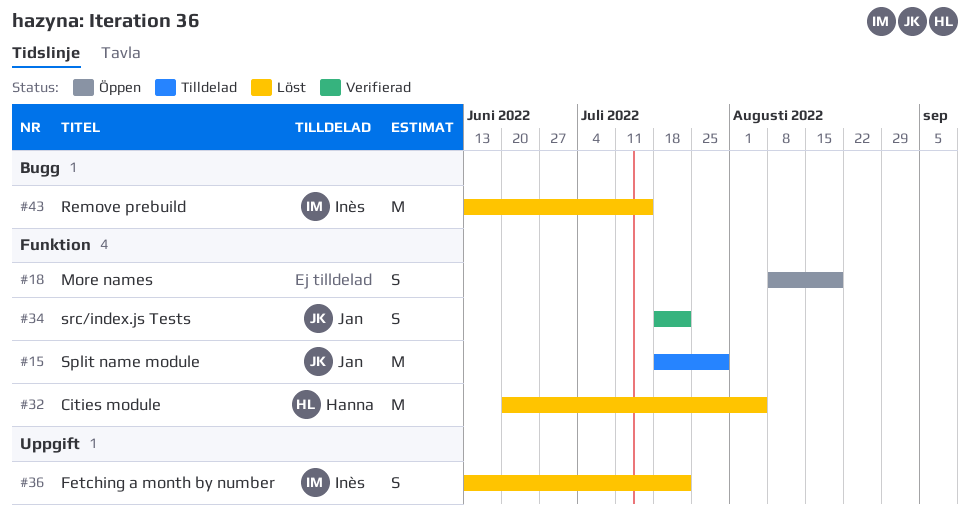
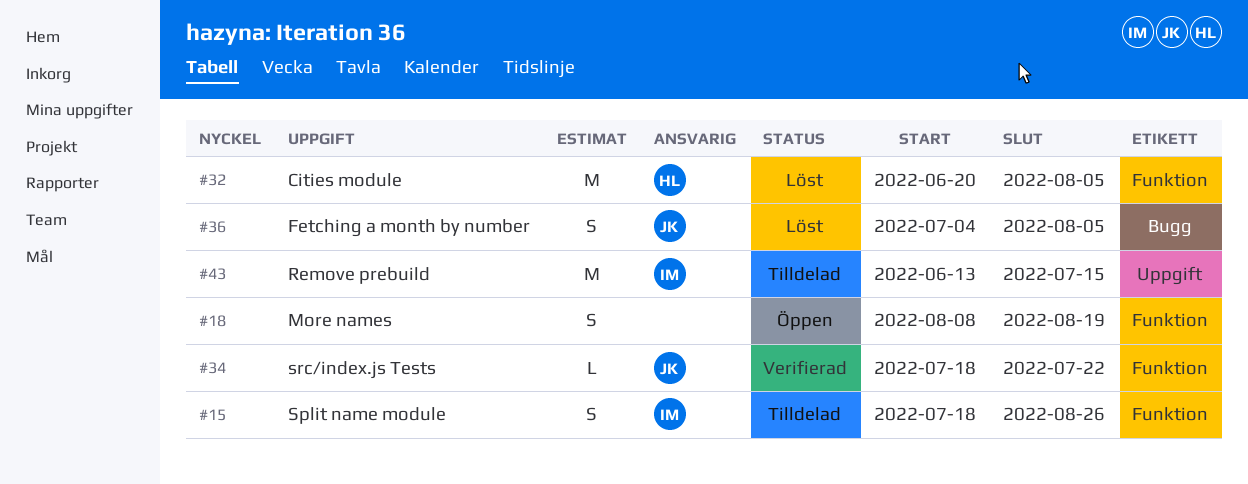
#15, owner: Jan -> Inès
#15, estimate: M -> S
#15, due: Jul 29 -> Aug 26
#34, estimate: S -> L
#36, owner: Inès -> Jan
#36, label: Uppgift -> Bugg
#36, start: Jun 13 -> Jul 4
#36, due: Jul 22 -> Aug 5
#43, status: Löst -> Tilldelad
#43, label: Bugg -> Uppgift

